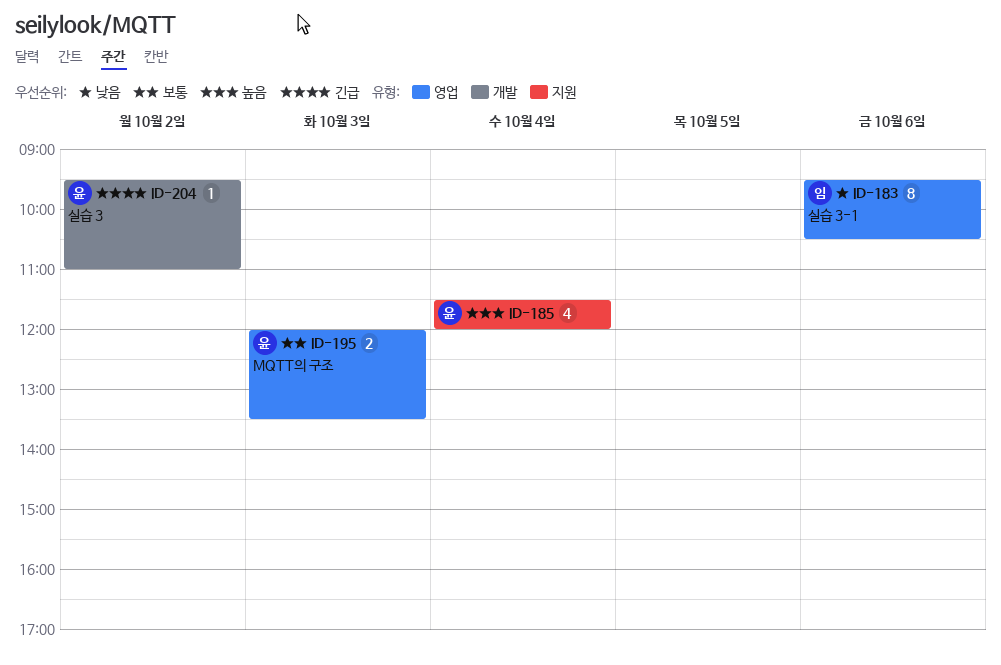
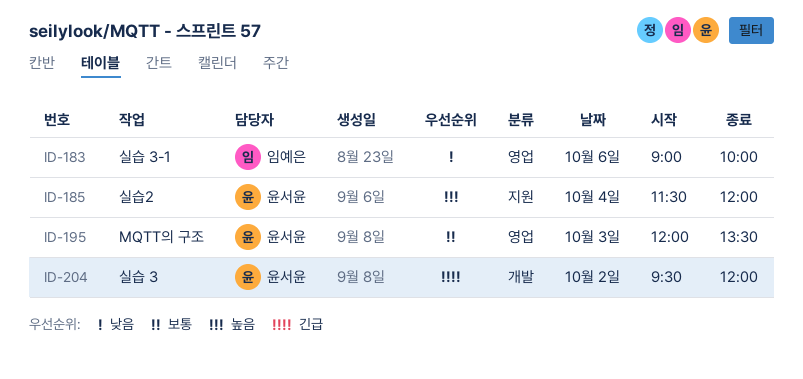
ID-183, begins: 09:30 -> 09:00
ID-183, ends: 10:30 -> 10:00
ID-204, ends: 11:00 -> 12:00

